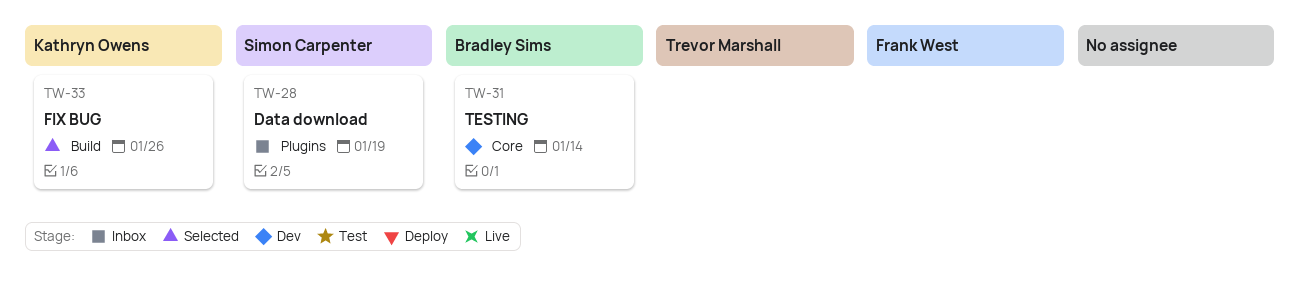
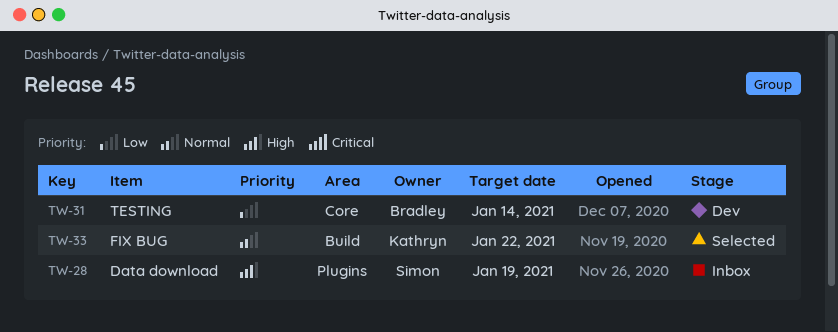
TW-33, due: Jan 26 -> Jan 22

